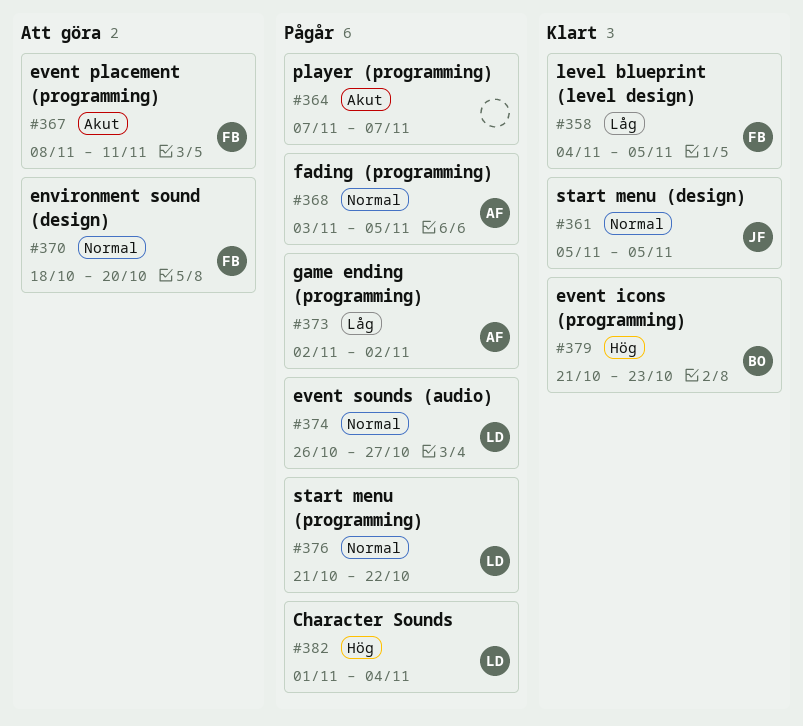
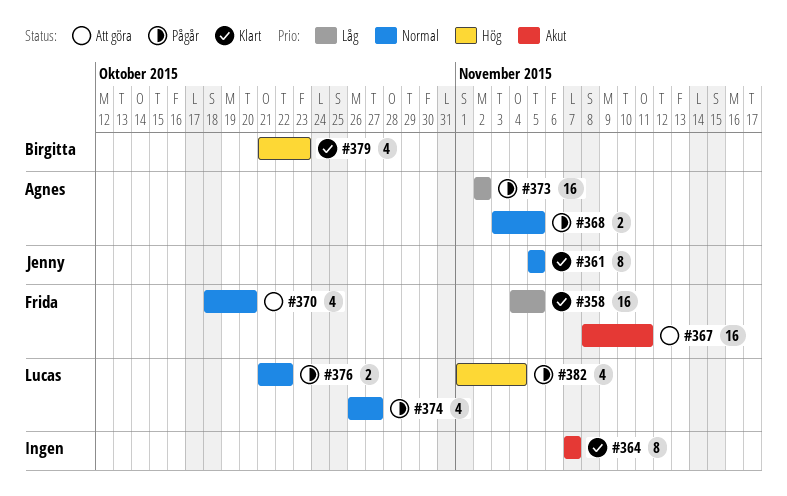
#364, status: Pågår -> Klart

